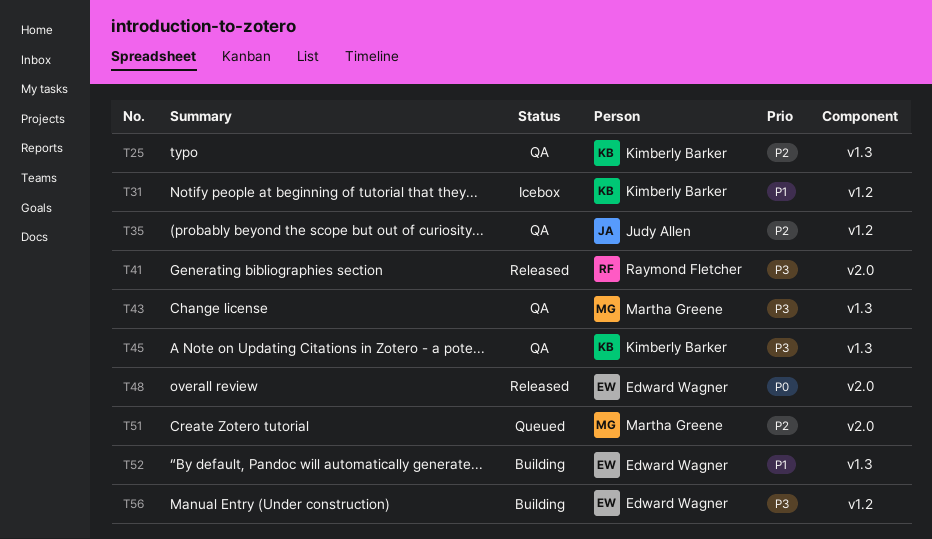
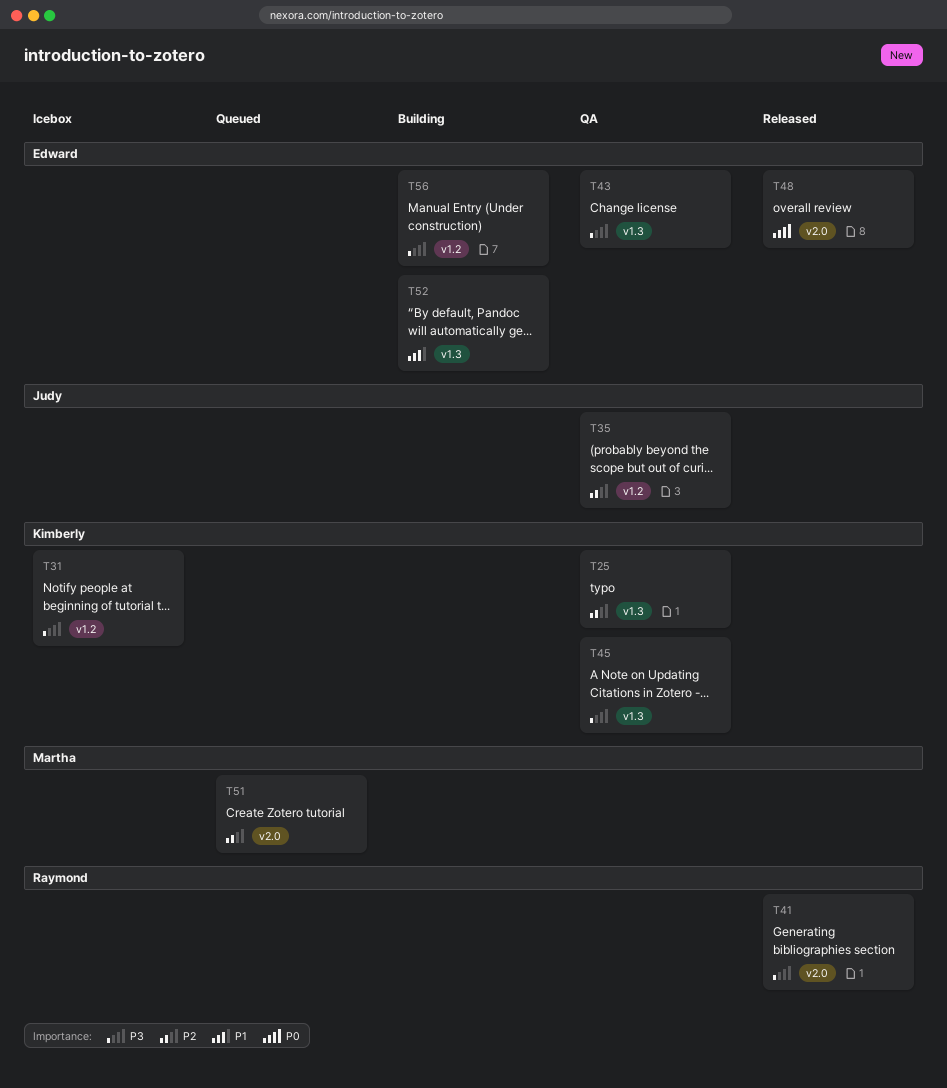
T31, priority: P1 -> P3
T43, owner: Martha Greene -> Edward Wagner

